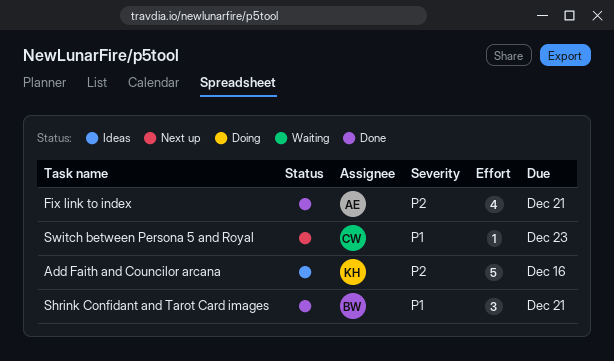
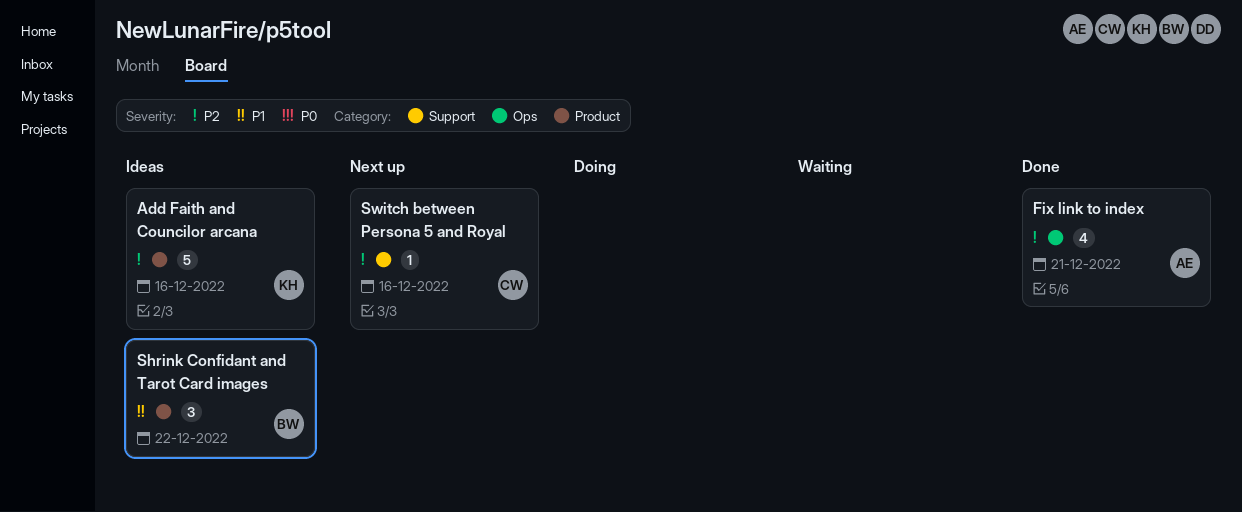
Shrink Confidant and Tarot Card images, status: Done -> Ideas
Shrink Confidant and Tarot Card images, due: Dec 21 -> Dec 22
Switch between Persona 5 and Royal, priority: P1 -> P2
Switch between Persona 5 and Royal, due: Dec 23 -> Dec 16

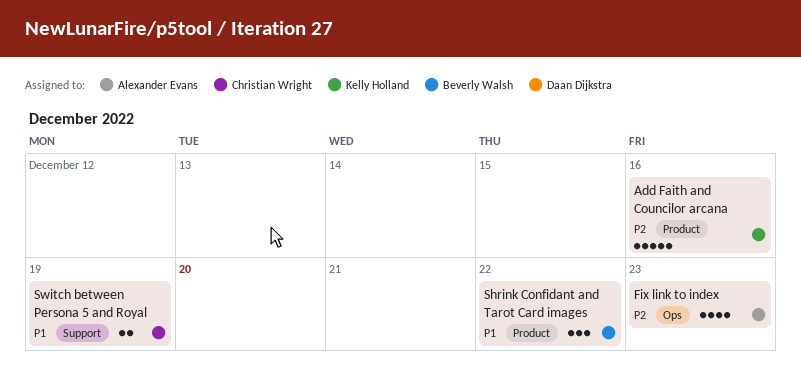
Fix link to index, due: Dec 21 -> Dec 23
Switch between Persona 5 and Royal, priority: P2 -> P1
Switch between Persona 5 and Royal, estimate: 1 -> 2
Switch between Persona 5 and Royal, due: Dec 16 -> Dec 19

